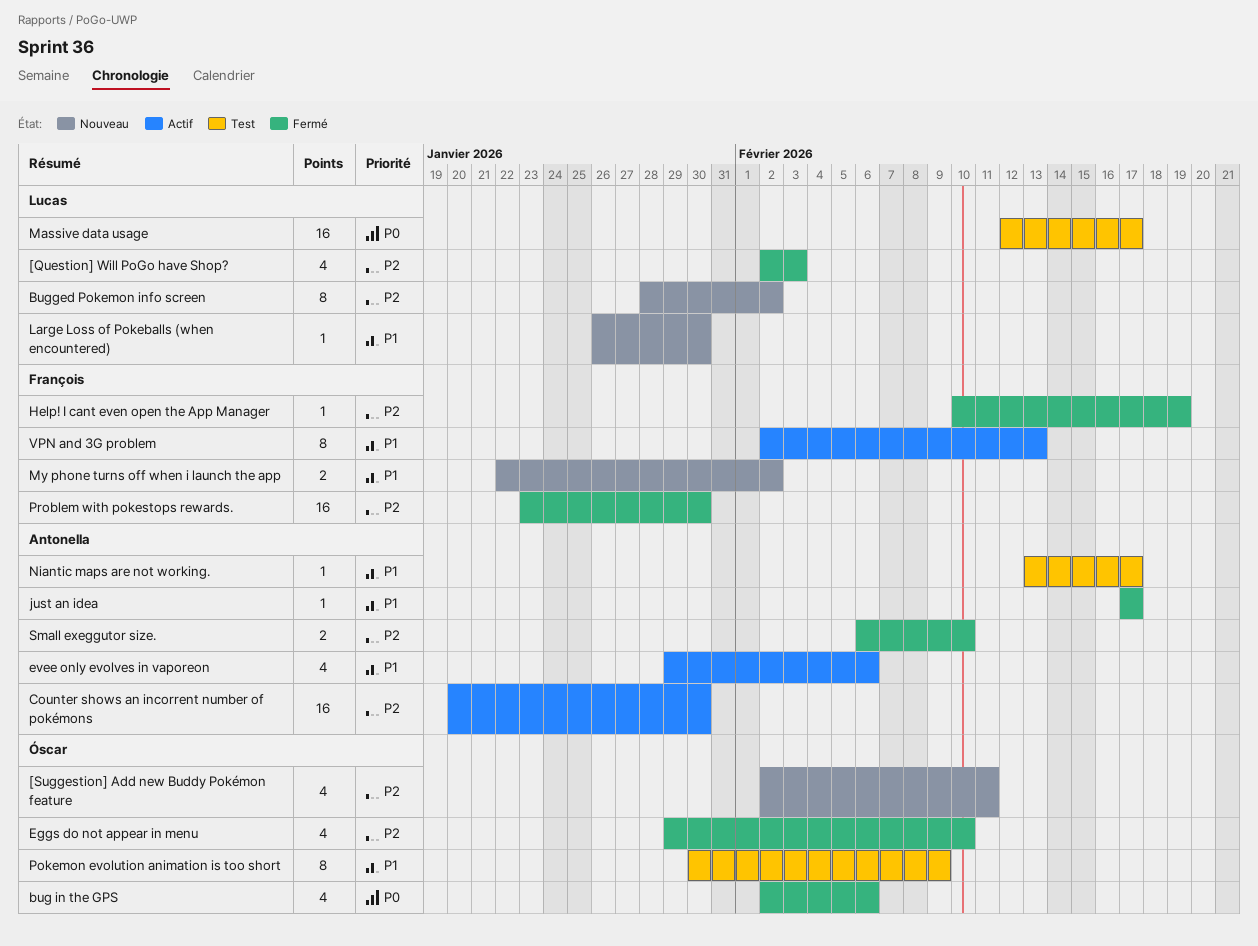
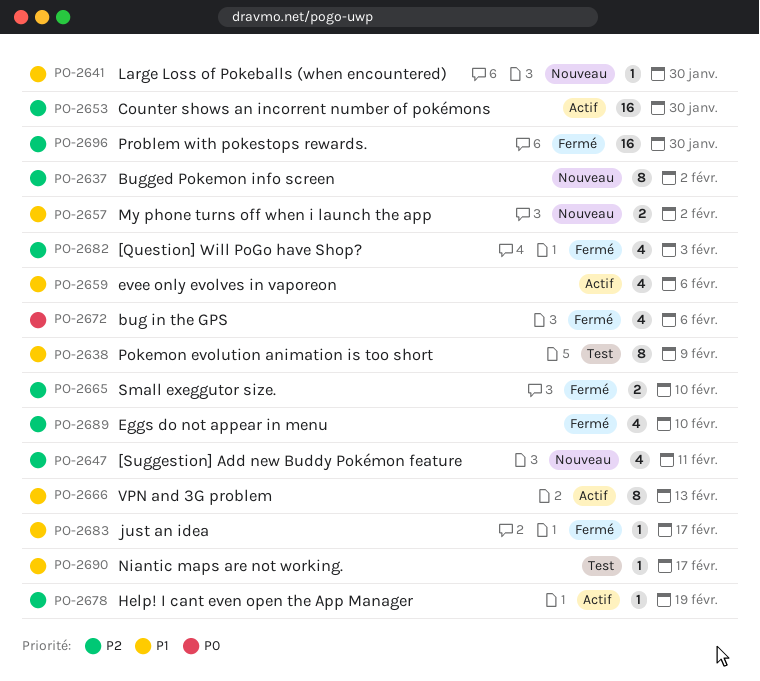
Help! I cant even open the App Manager, status: Fermé -> Actif
Massive data usage: present -> none

